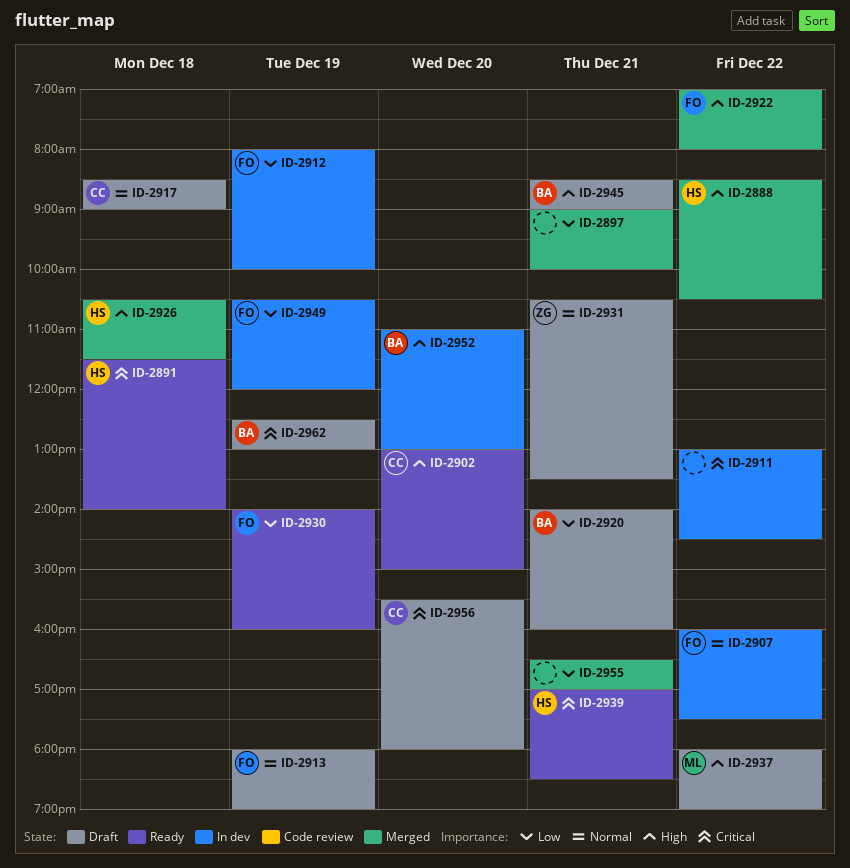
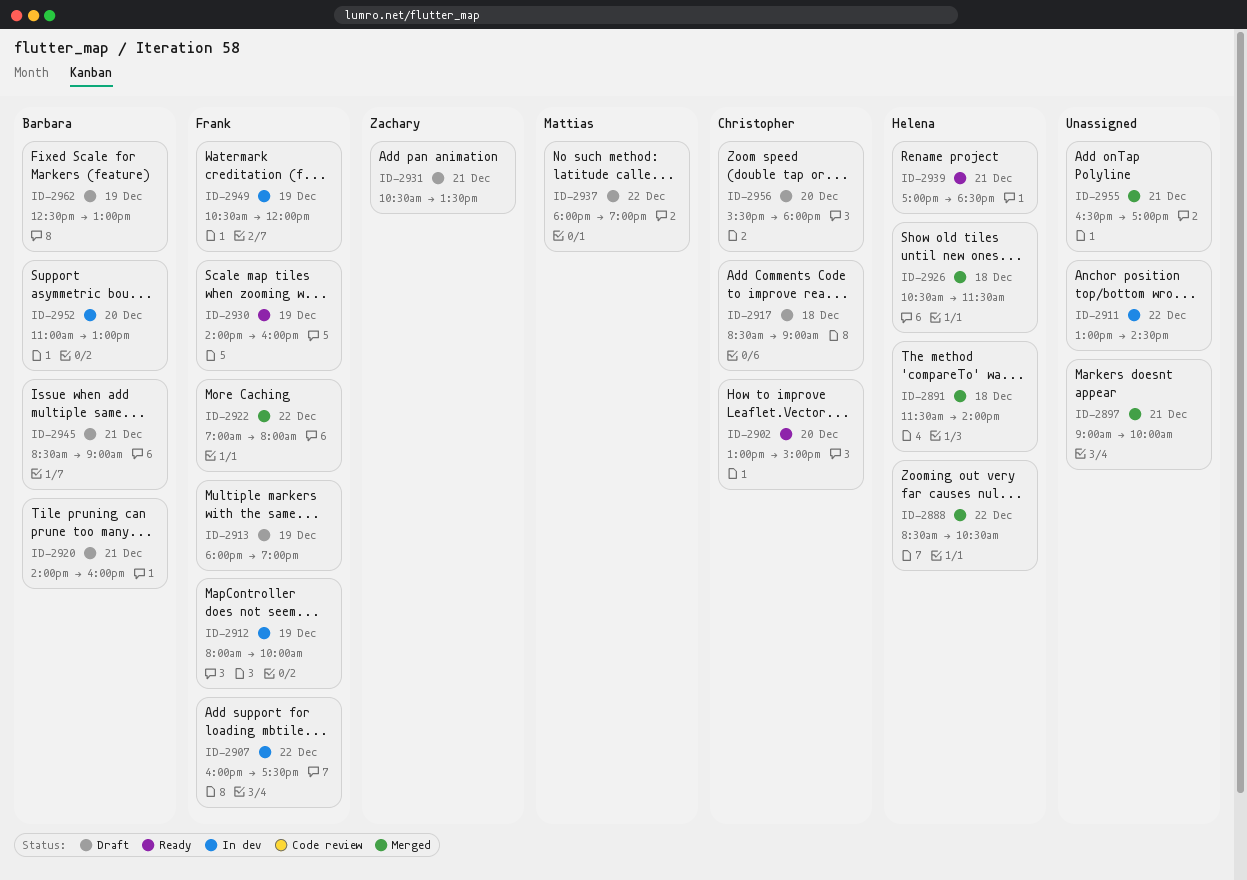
ID-2891, status: Ready -> Merged

